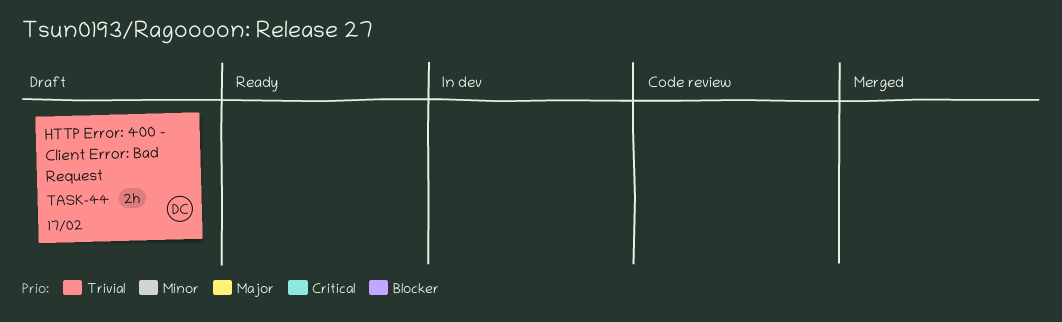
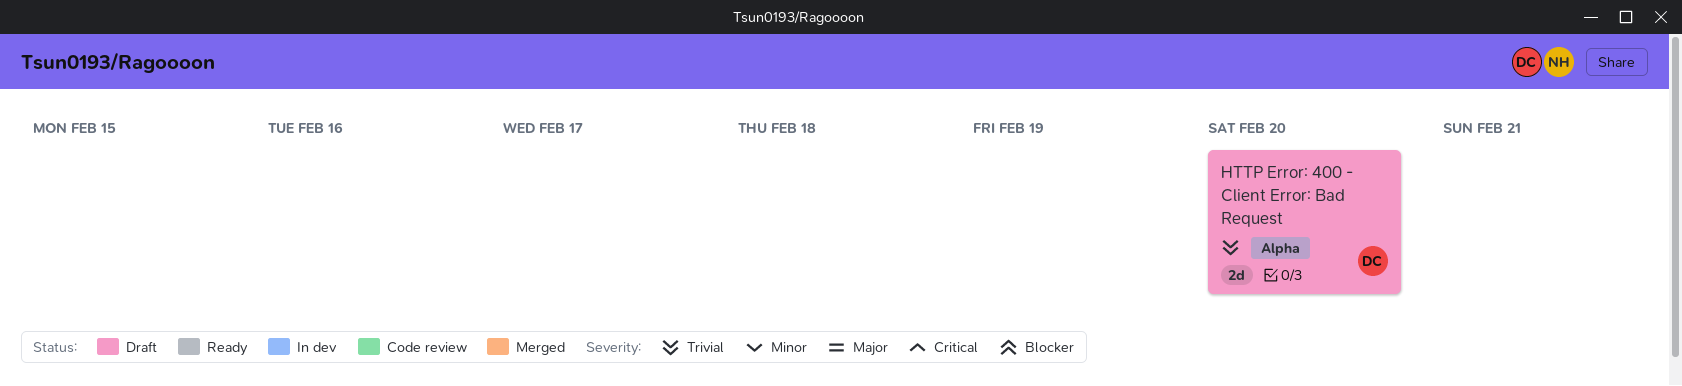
HTTP Error: 400 - Client Error: Bad Request, estimate: 2h -> 2d
HTTP Error: 400 - Client Error: Bad Request, due: Feb 17 -> Feb 20

